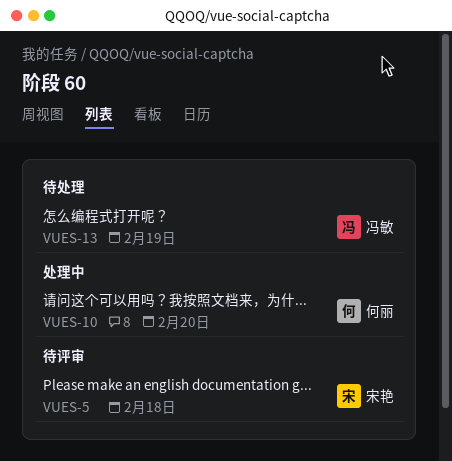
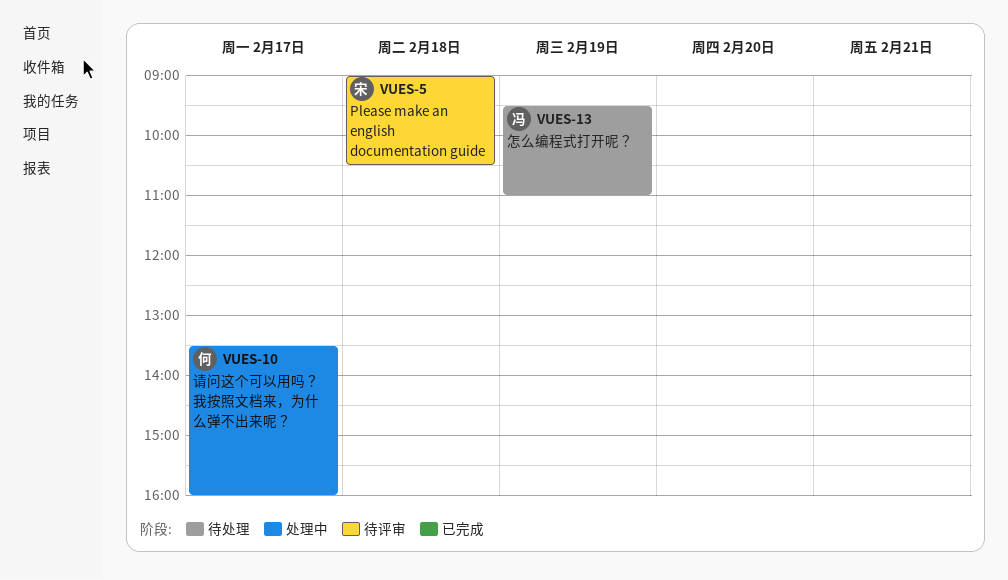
VUES-10, day: Feb 20 -> Feb 17

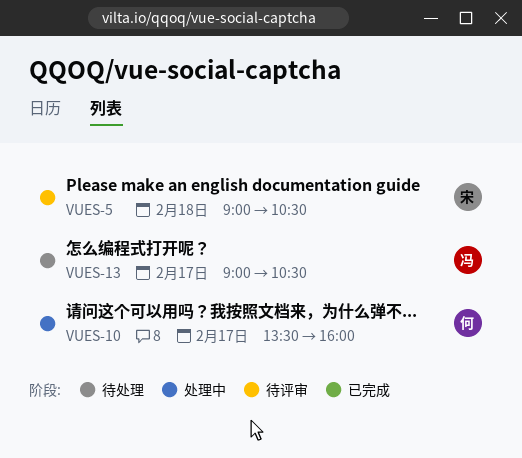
VUES-13, day: Feb 19 -> Feb 17
VUES-13, begins: 09:30 -> 09:00
VUES-13, ends: 11:00 -> 10:30

